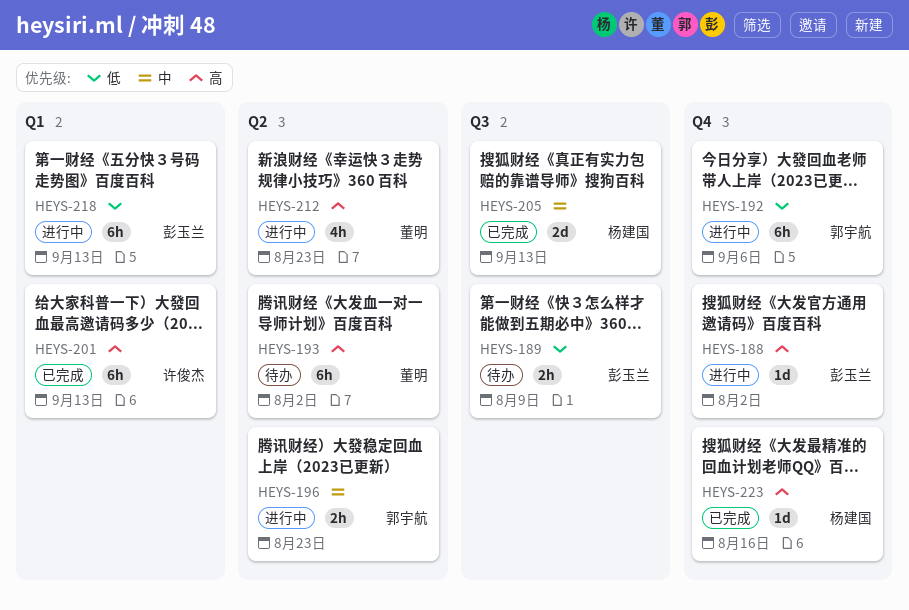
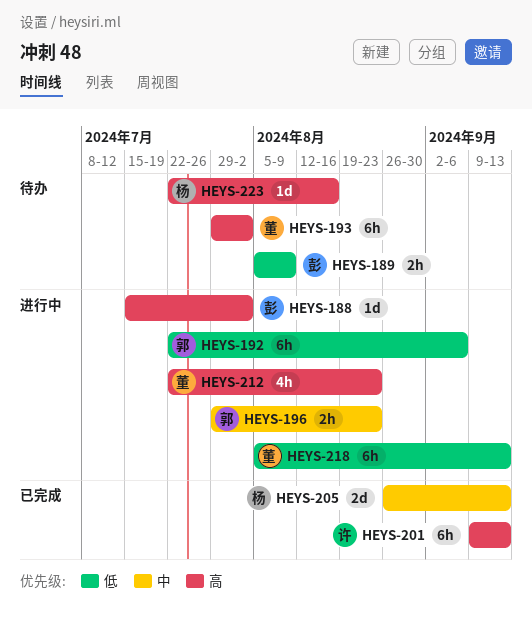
HEYS-218, owner: 彭玉兰 -> 董明
HEYS-223, status: 已完成 -> 待办

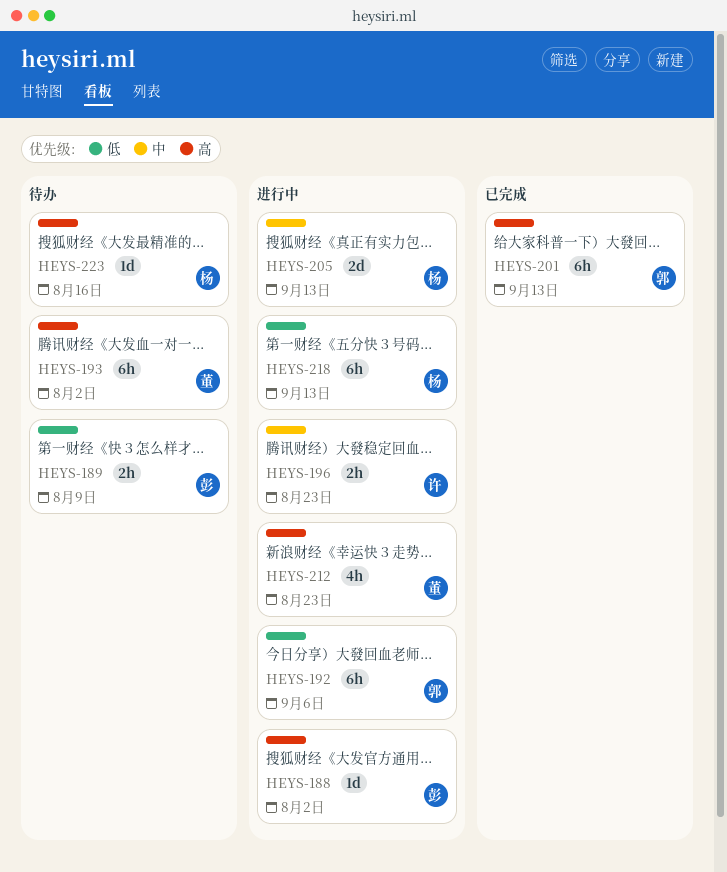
HEYS-196, owner: 郭 -> 许
HEYS-201, owner: 许 -> 郭
HEYS-205, status: 已完成 -> 进行中
HEYS-218, owner: 董 -> 杨

